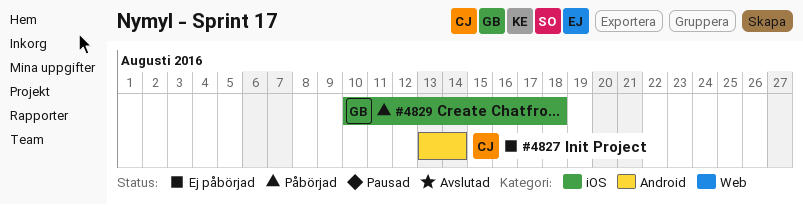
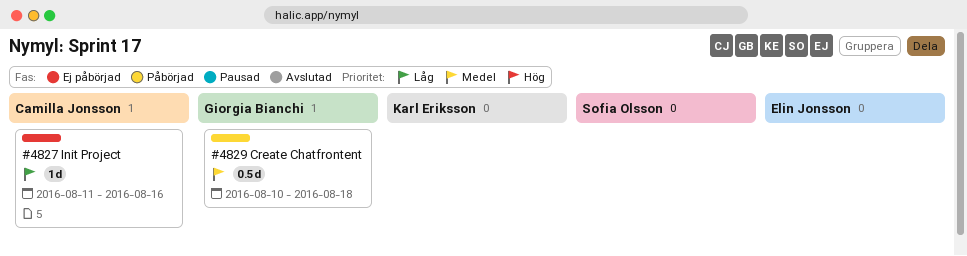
#4827, start: Aug 13 -> Aug 11
#4827, due: Aug 14 -> Aug 16

